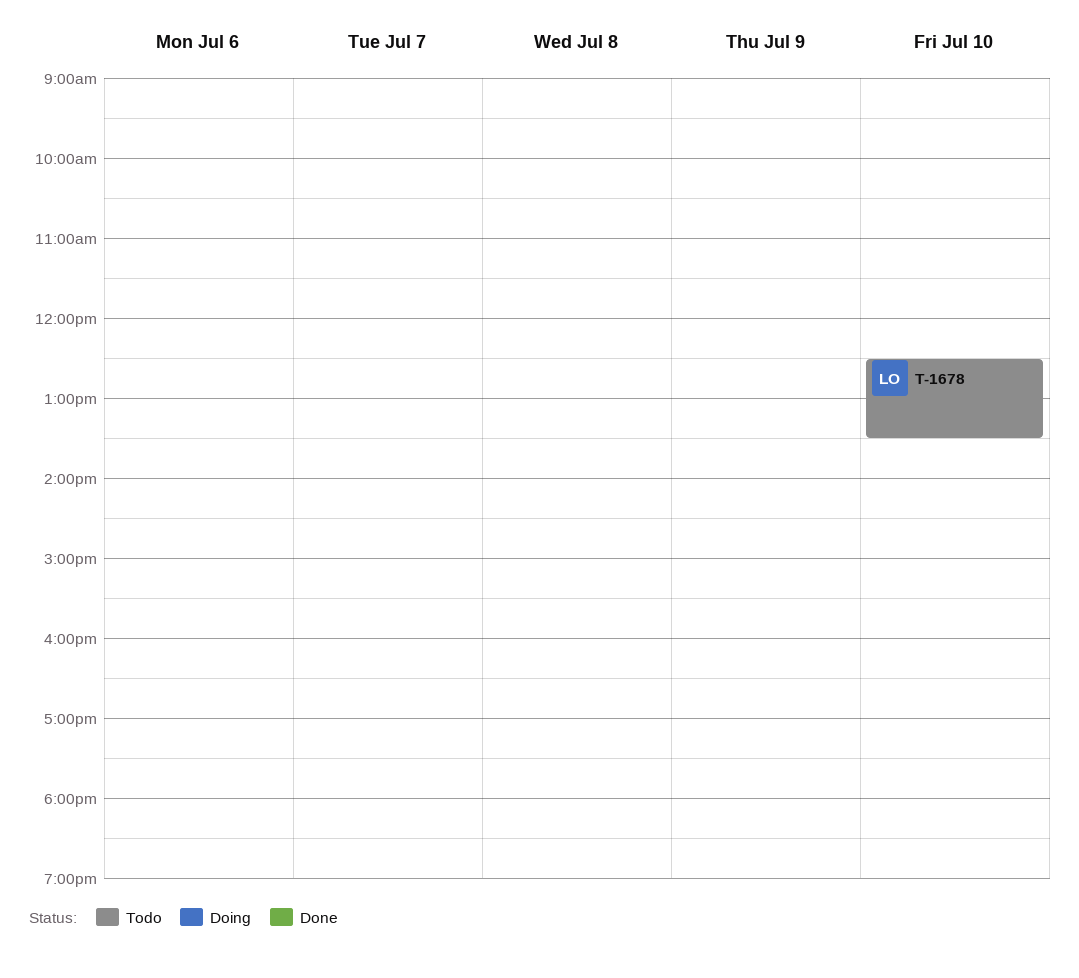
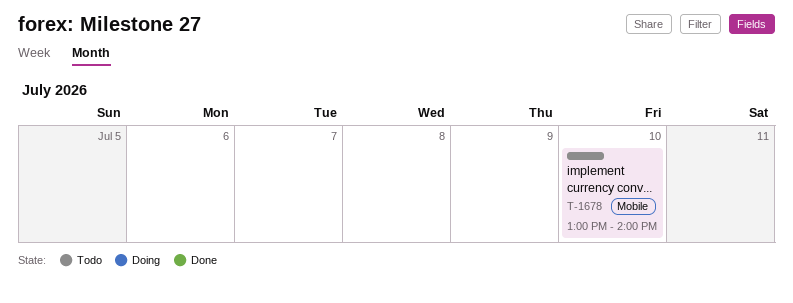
T-1678, begins: 12:30 -> 13:00
T-1678, ends: 13:30 -> 14:00

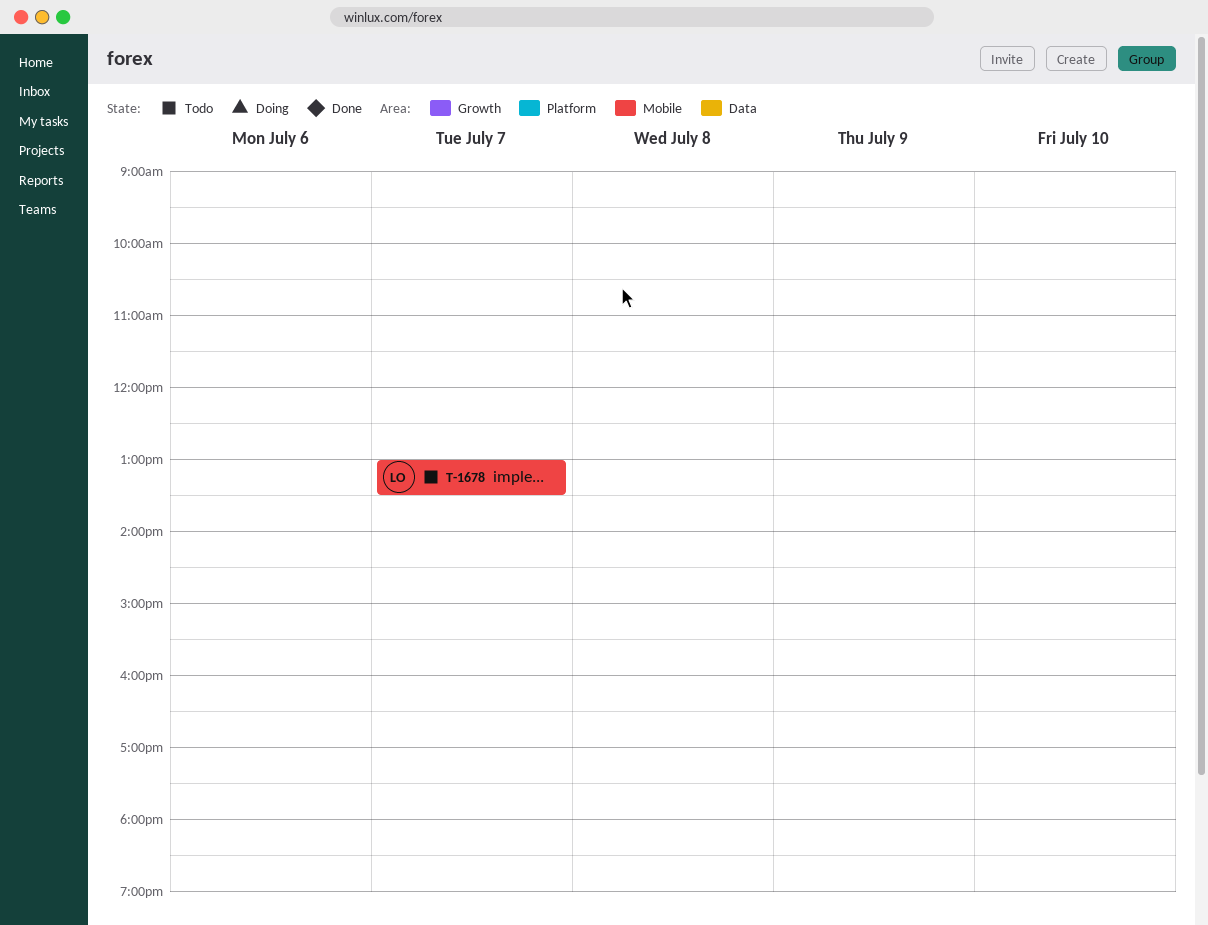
T-1678, day: Jul 10 -> Jul 7
T-1678, ends: 14:00 -> 13:30

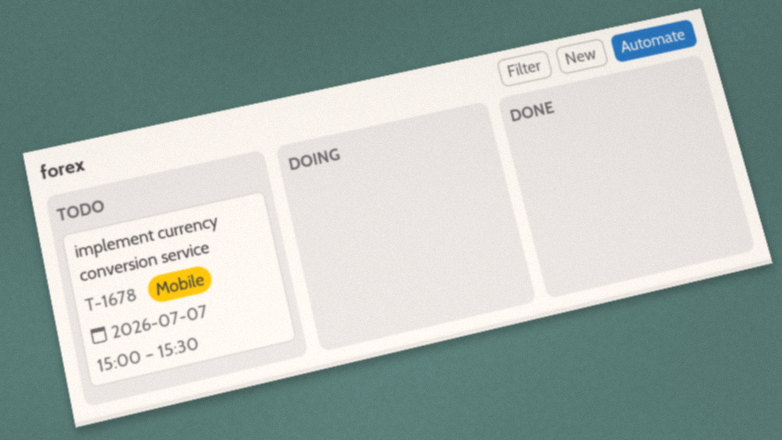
T-1678, begins: 13:00 -> 15:00
T-1678, ends: 13:30 -> 15:30

